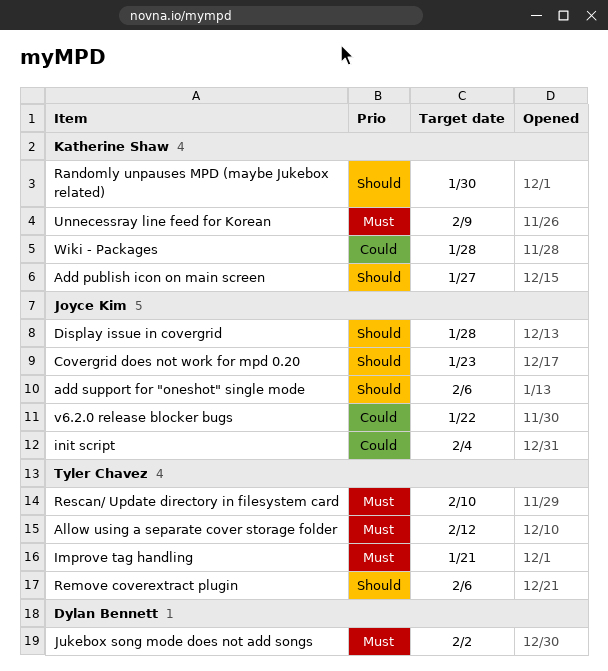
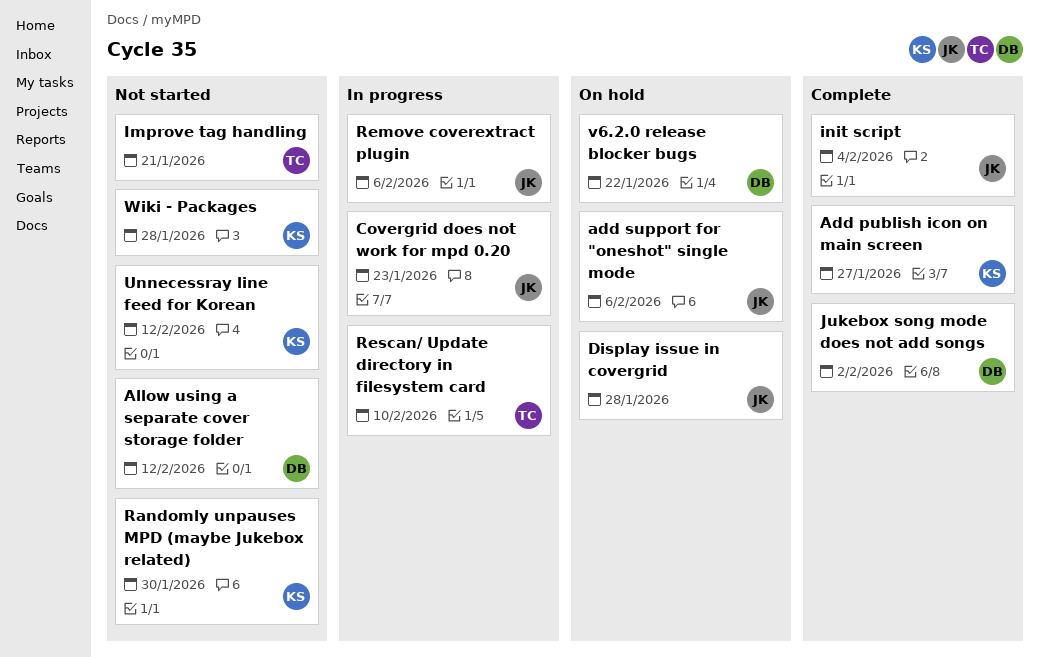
Allow using a separate cover storage folder, owner: Tyler Chavez -> Dylan Bennett
Remove coverextract plugin, owner: Tyler Chavez -> Joyce Kim
Unnecessray line feed for Korean, due: Feb 9 -> Feb 12
v6.2.0 release blocker bugs, owner: Joyce Kim -> Dylan Bennett

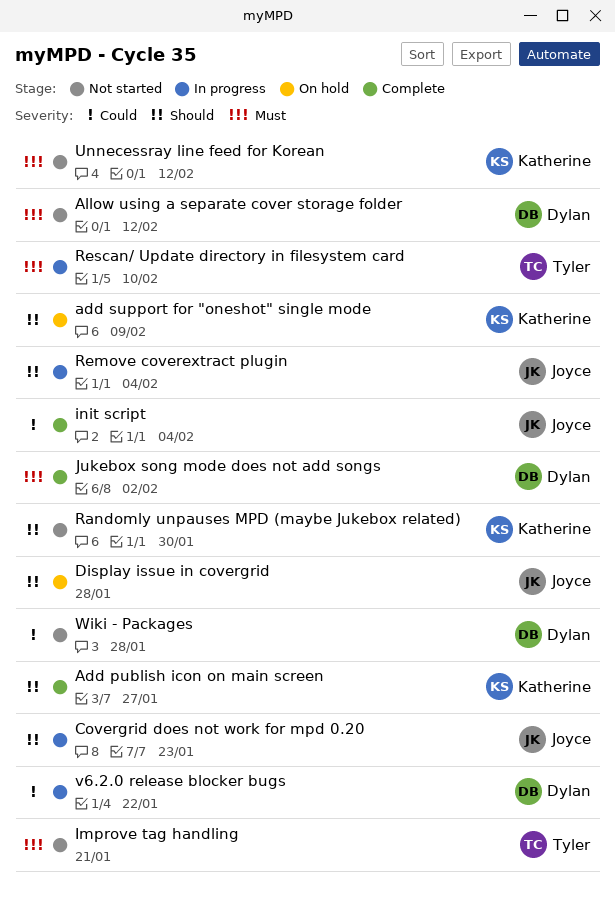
add support for "oneshot" single mode, owner: Joyce -> Katherine
add support for "oneshot" single mode, due: Feb 6 -> Feb 9
Remove coverextract plugin, due: Feb 6 -> Feb 4
v6.2.0 release blocker bugs, status: On hold -> In progress
Wiki - Packages, owner: Katherine -> Dylan

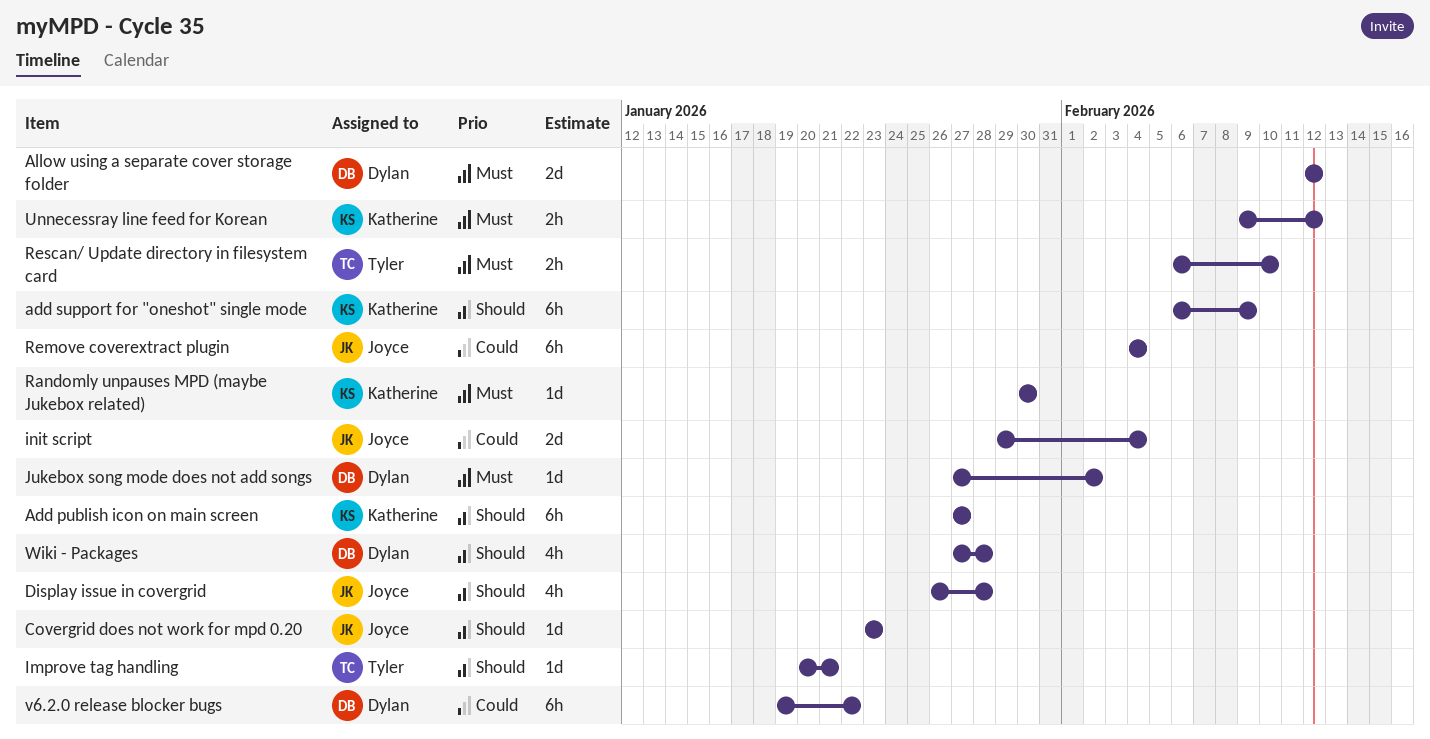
Improve tag handling, priority: Must -> Should
Randomly unpauses MPD (maybe Jukebox related), priority: Should -> Must
Remove coverextract plugin, priority: Should -> Could
Wiki - Packages, priority: Could -> Should

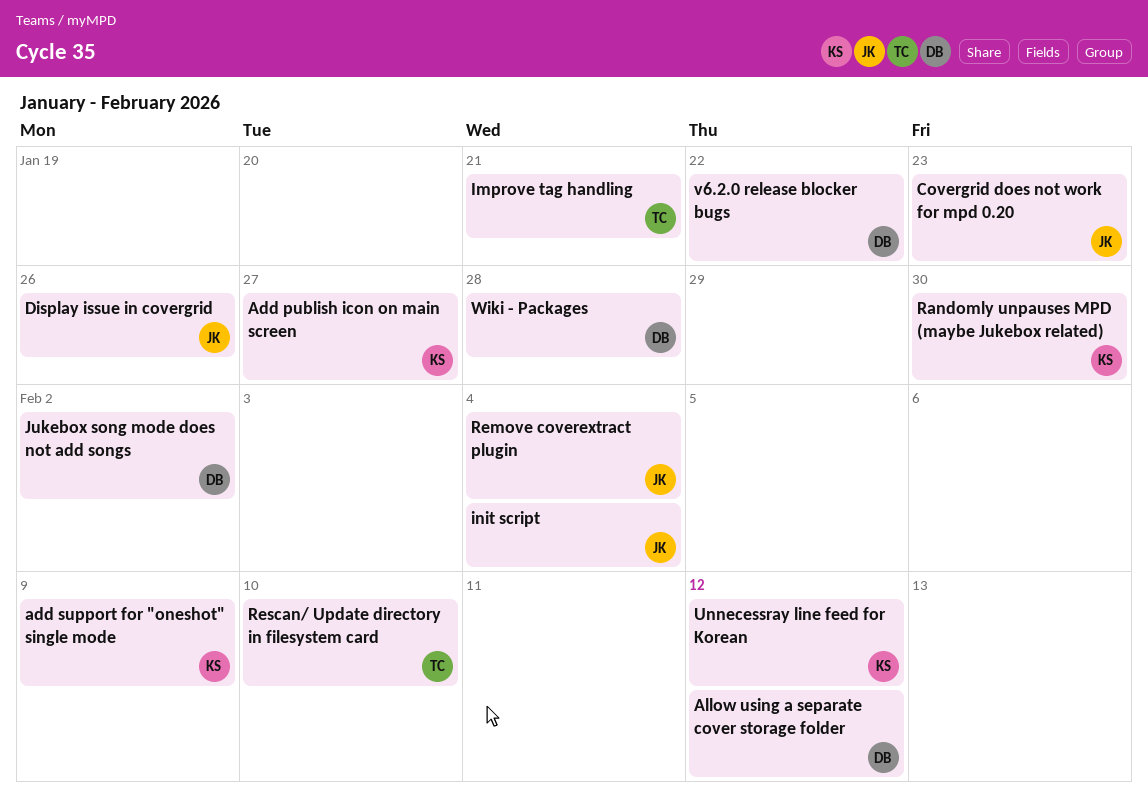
Display issue in covergrid, due: Jan 28 -> Jan 26

